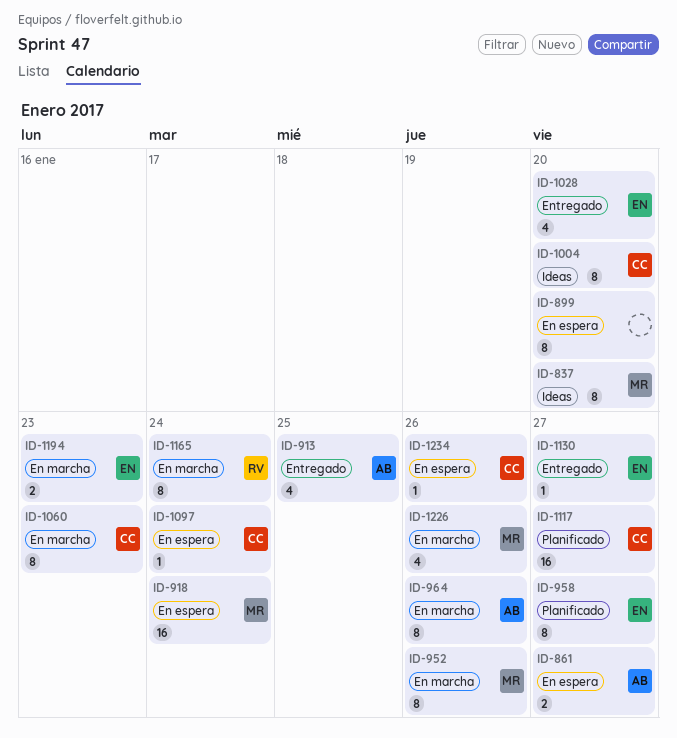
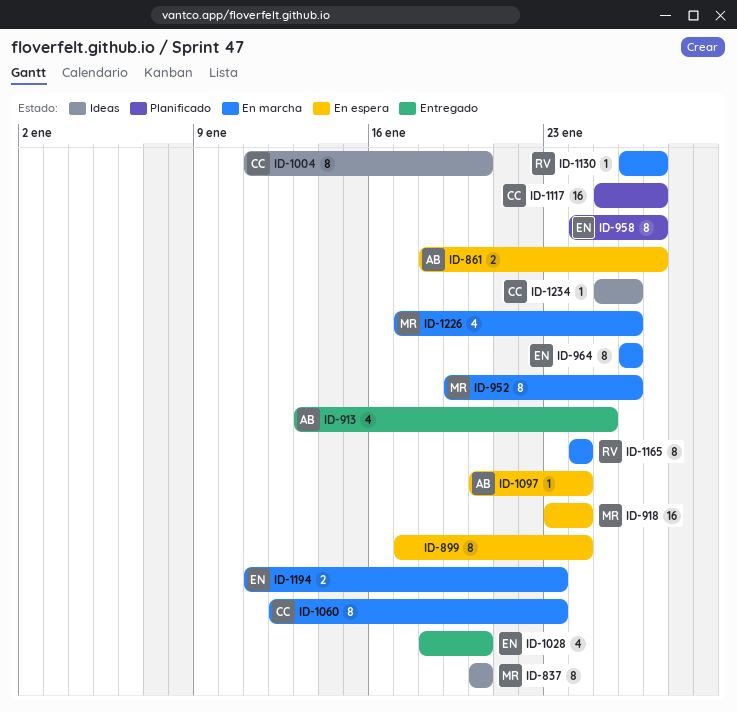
ID-899, due: Jan 20 -> Jan 24
ID-964, owner: AB -> EN
ID-1097, owner: CC -> AB
ID-1130, status: Entregado -> En marcha
ID-1130, owner: EN -> RV
ID-1234, status: En espera -> Ideas

